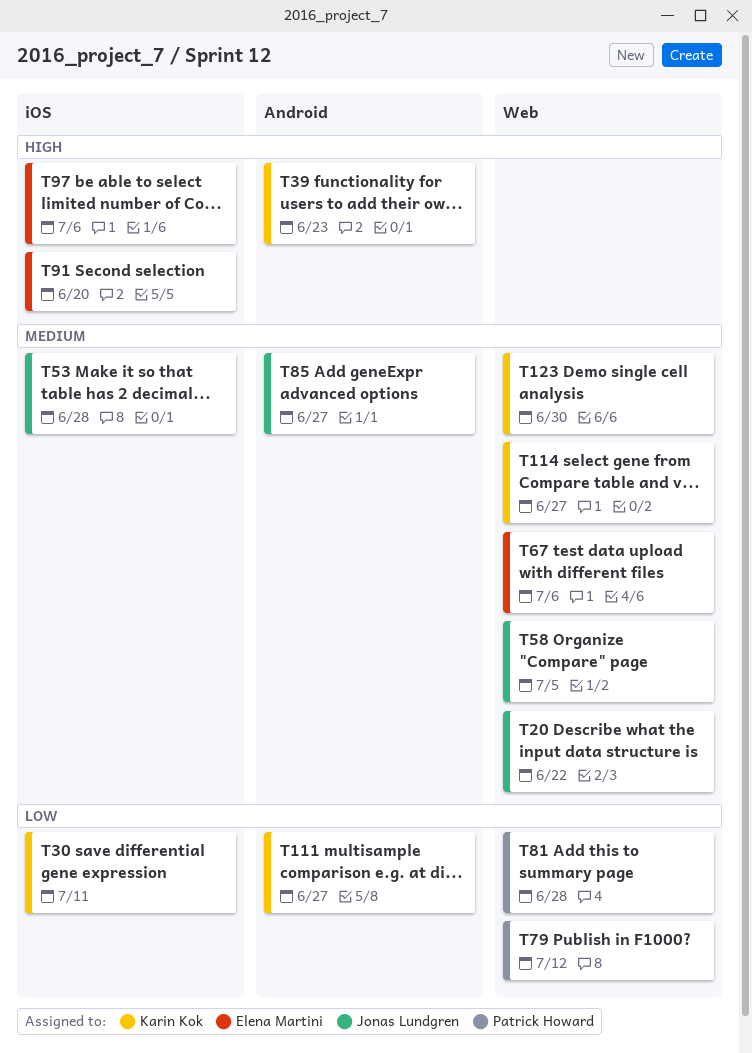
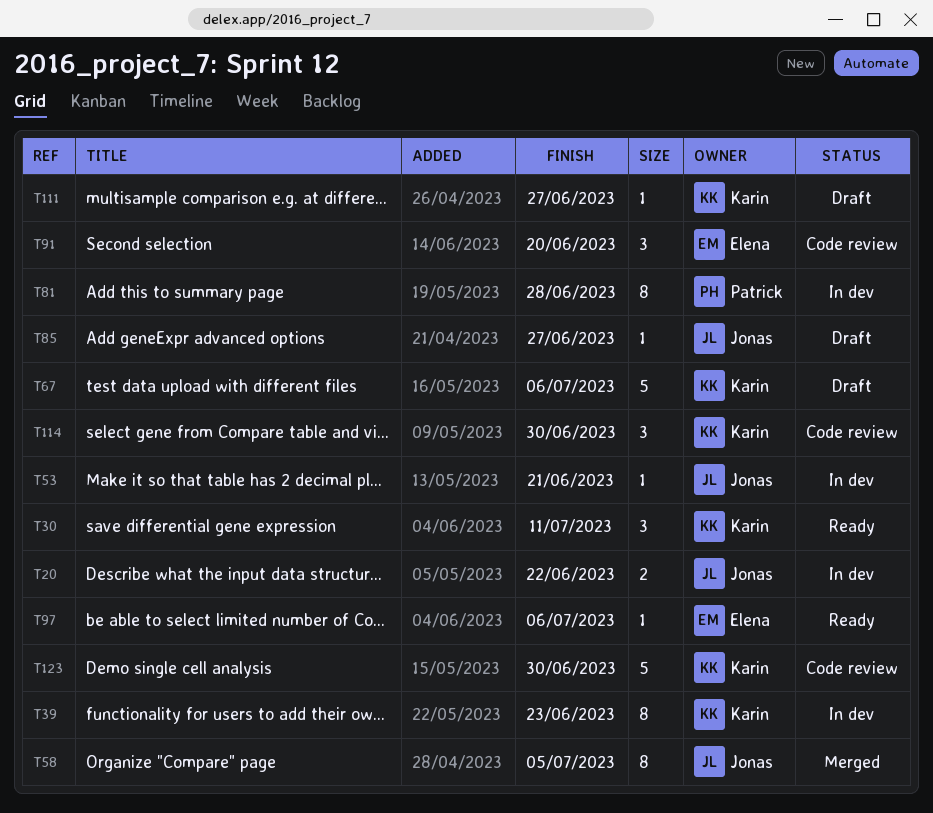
T53, due: Jun 28 -> Jun 21
T67, owner: Elena Martini -> Karin Kok
T79: present -> none
T114, due: Jun 27 -> Jun 30

